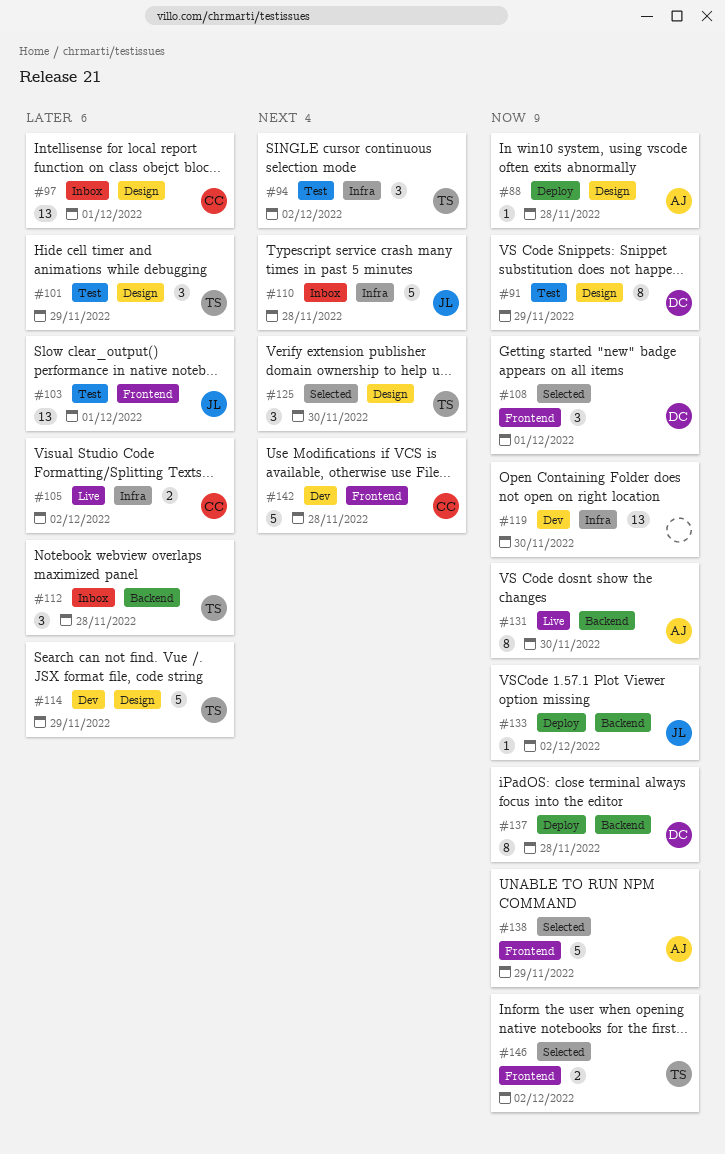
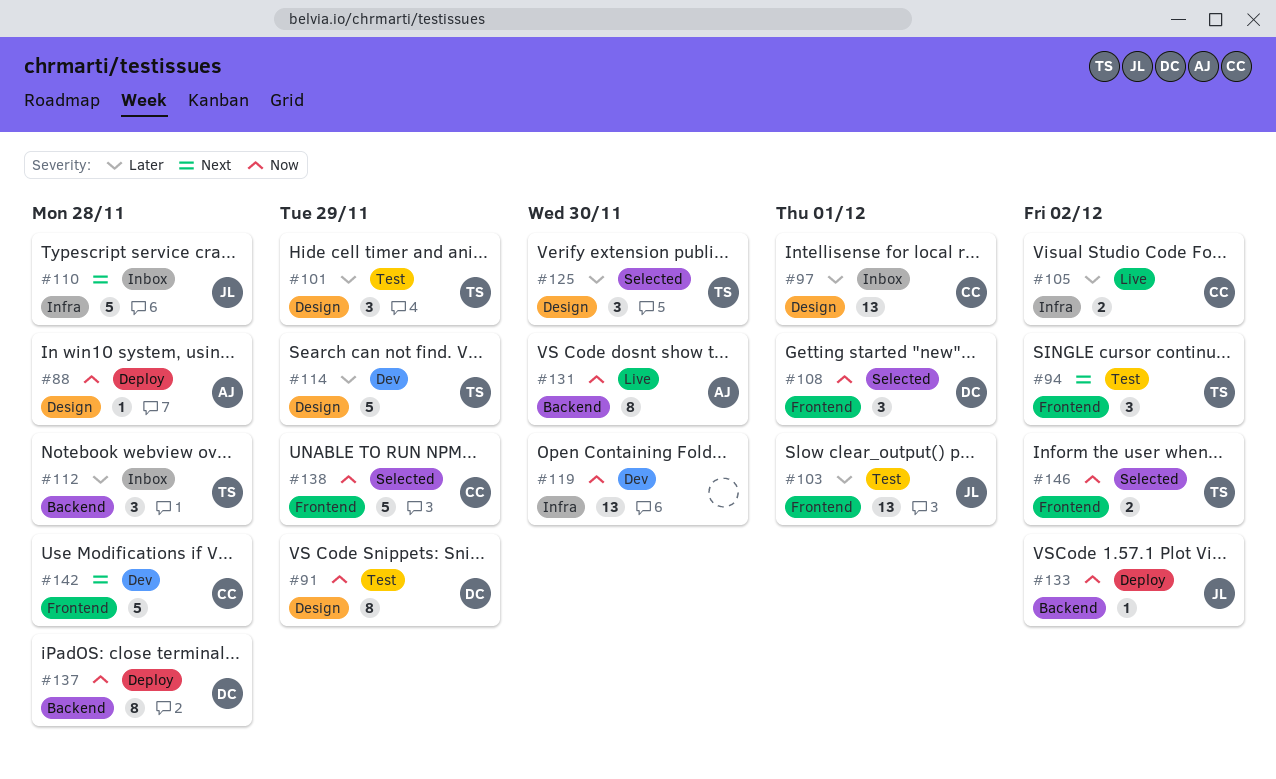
#94, label: Infra -> Frontend
#125, priority: Next -> Later
#138, owner: AJ -> CC

